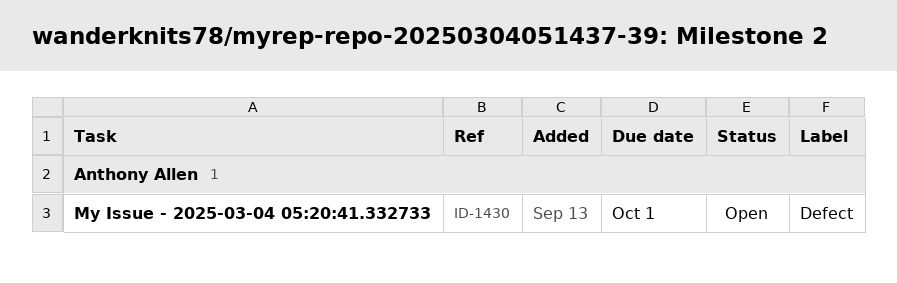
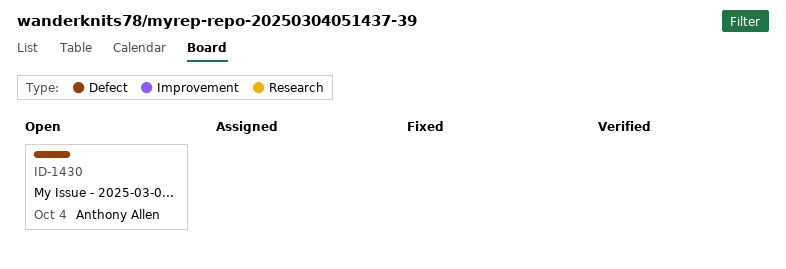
ID-1430, due: Oct 1 -> Oct 4

